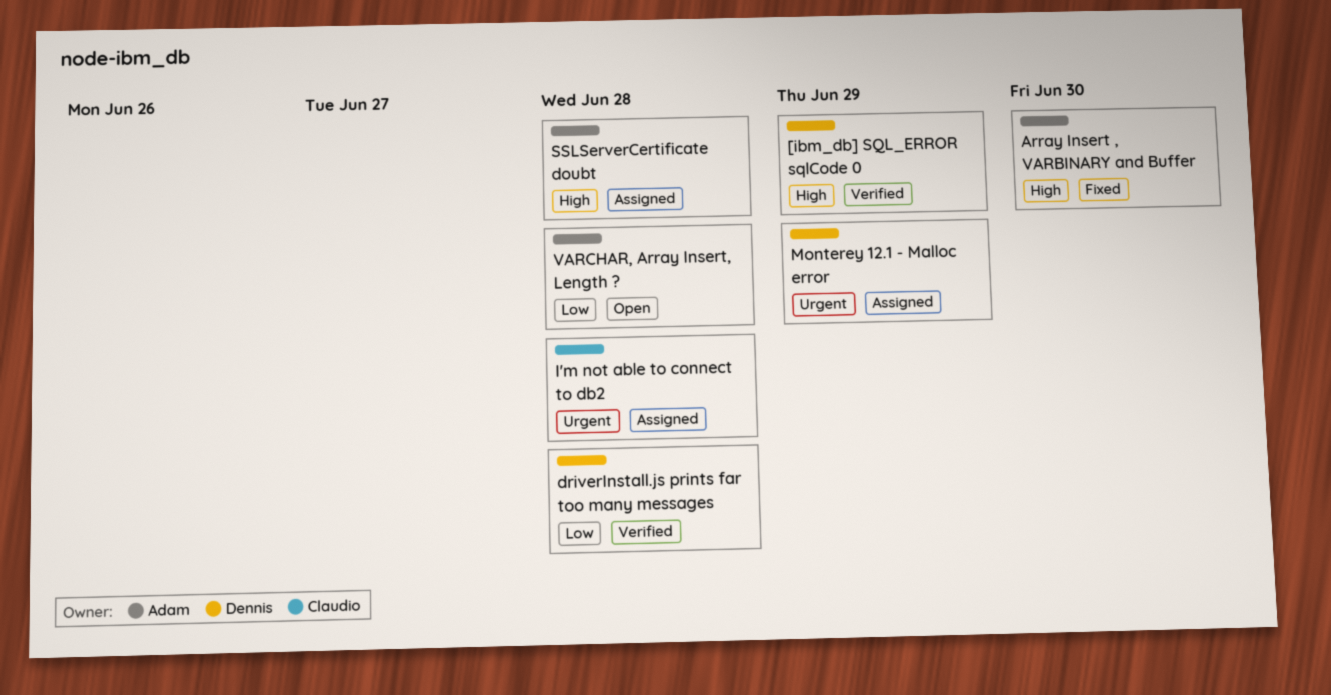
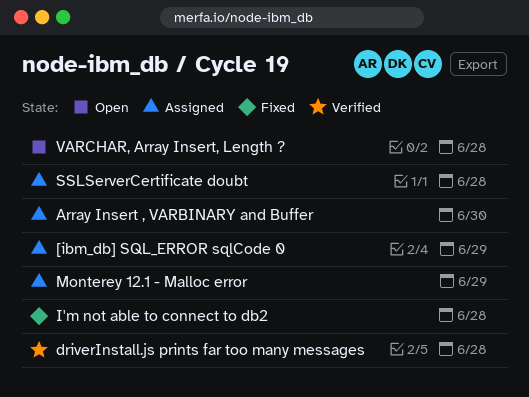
[ibm_db] SQL_ERROR sqlCode 0, status: Verified -> Assigned
Array Insert , VARBINARY and Buffer, status: Fixed -> Assigned
I'm not able to connect to db2, status: Assigned -> Fixed

